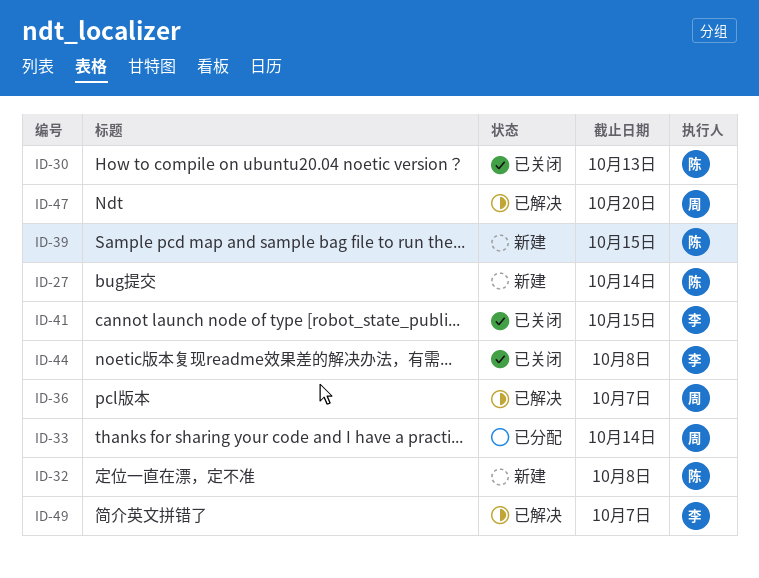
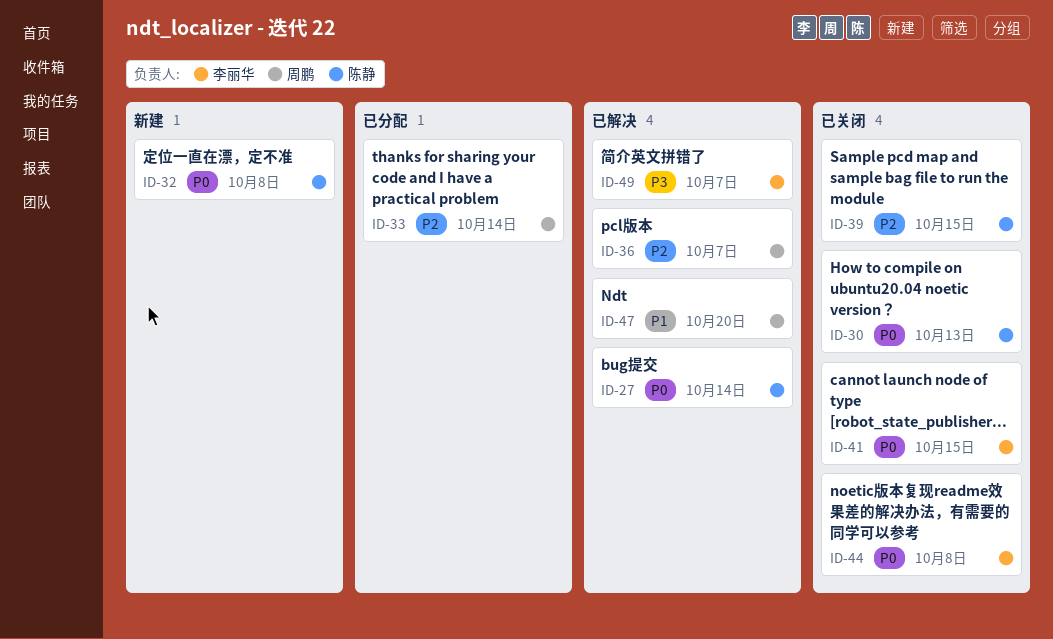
ID-27, status: 新建 -> 已解决
ID-39, status: 新建 -> 已关闭

